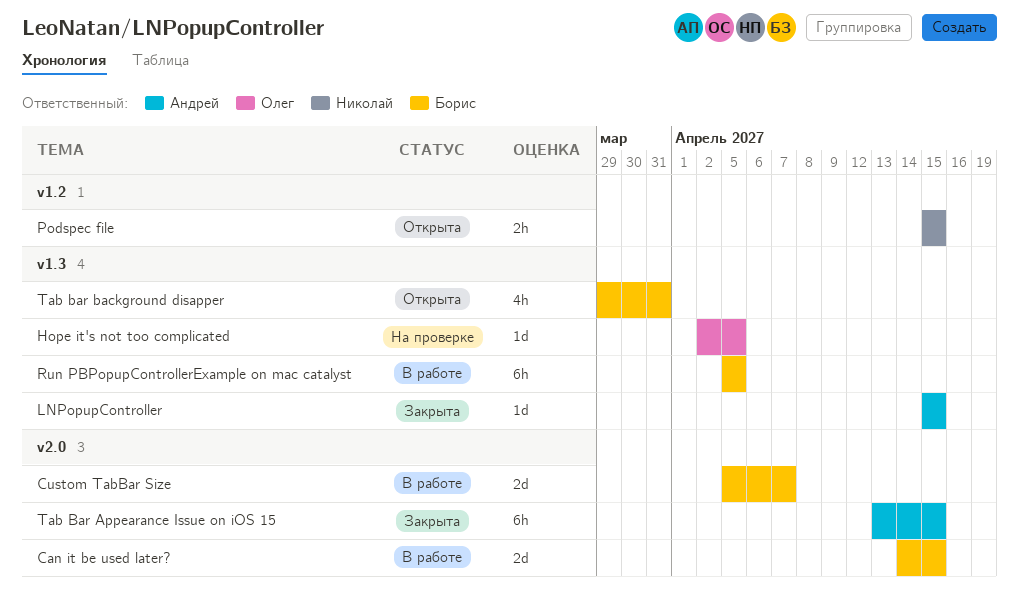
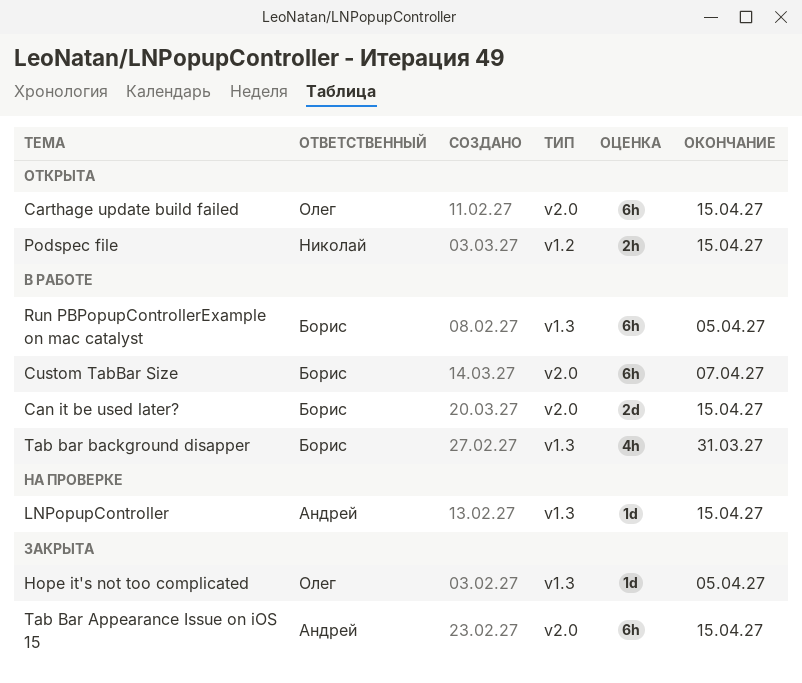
Carthage update build failed: none -> present
Custom TabBar Size, estimate: 2d -> 6h
Hope it's not too complicated, status: На проверке -> Закрыта
LNPopupController, status: Закрыта -> На проверке
Tab bar background disapper, status: Открыта -> В работе

